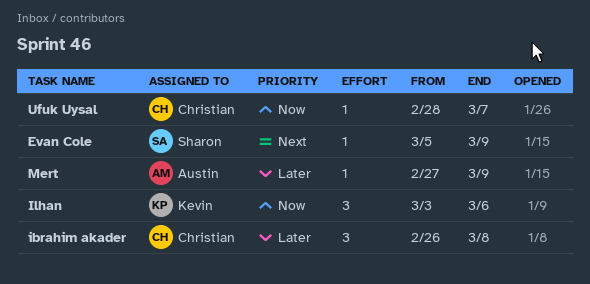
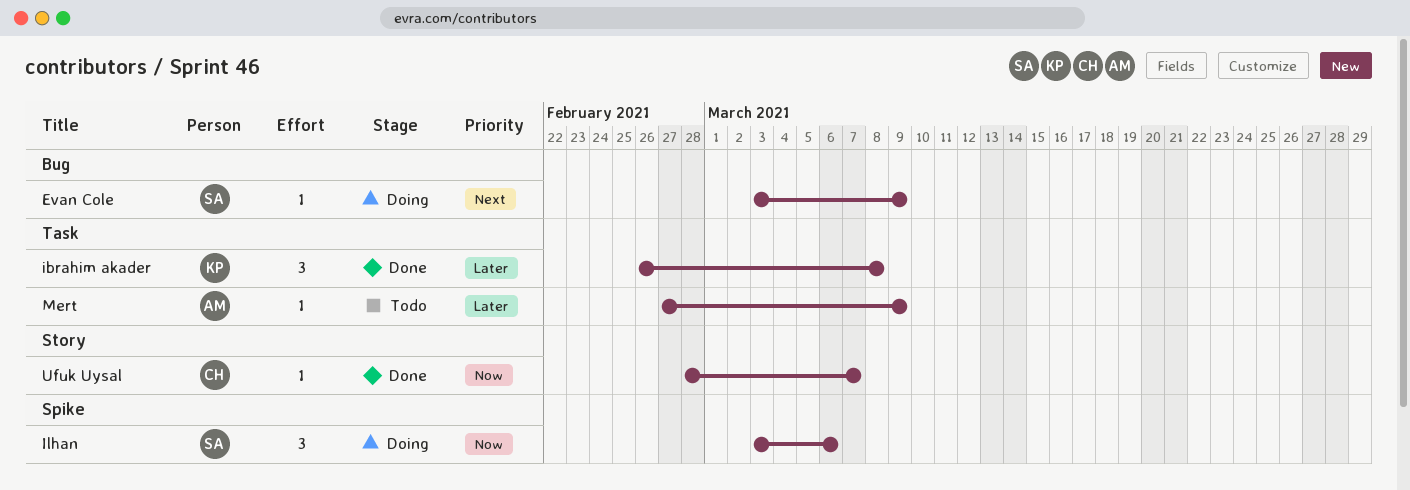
Evan Cole, start: Mar 5 -> Mar 3
ibrahim akader, owner: Christian -> Kevin
Ilhan, owner: Kevin -> Sharon

